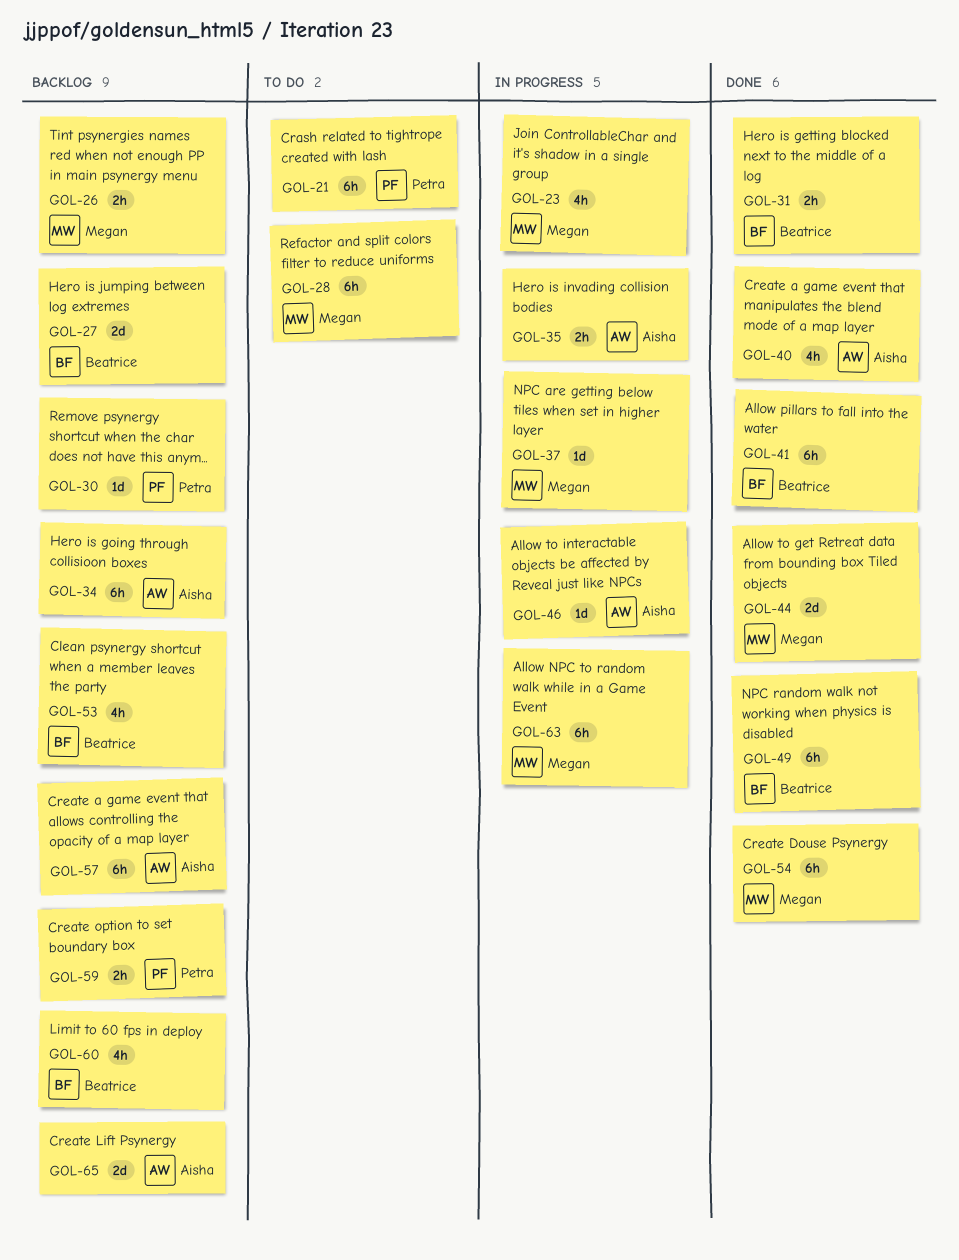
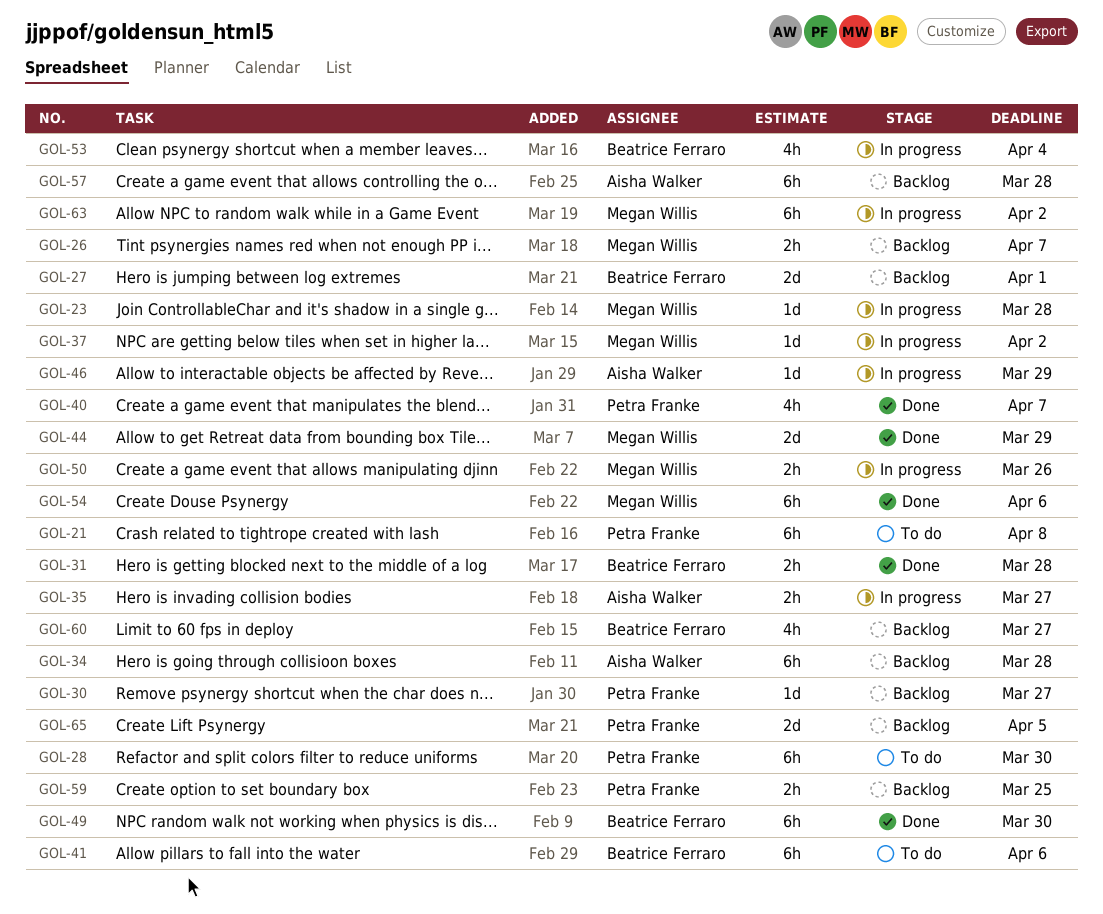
GOL-23, estimate: 4h -> 1d
GOL-28, owner: Megan Willis -> Petra Franke
GOL-40, owner: Aisha Walker -> Petra Franke
GOL-41, status: Done -> To do
GOL-50: none -> present
GOL-53, status: Backlog -> In progress
GOL-65, owner: Aisha Walker -> Petra Franke

